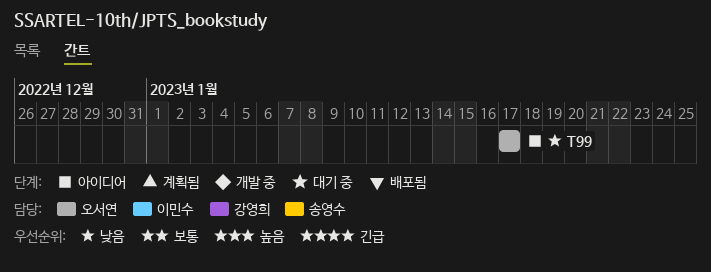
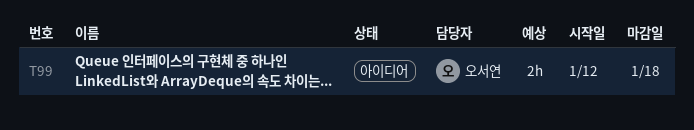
T99, start: Jan 17 -> Jan 12
T99, due: Jan 17 -> Jan 18

